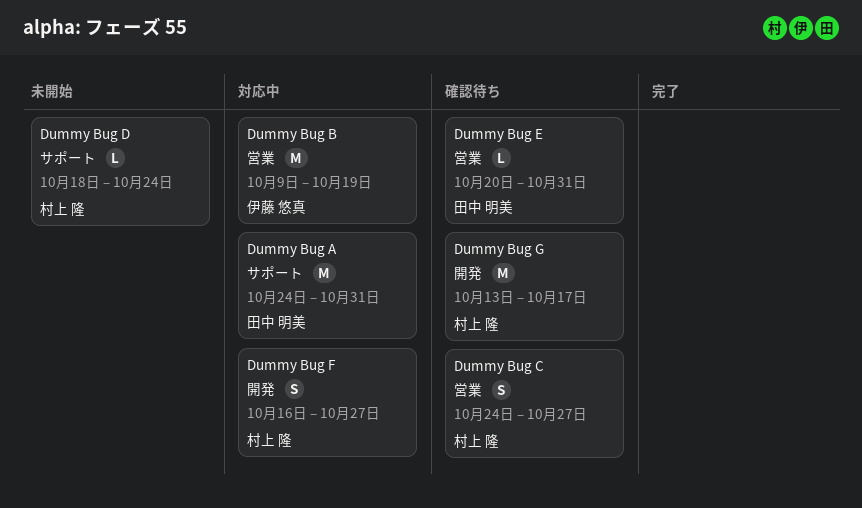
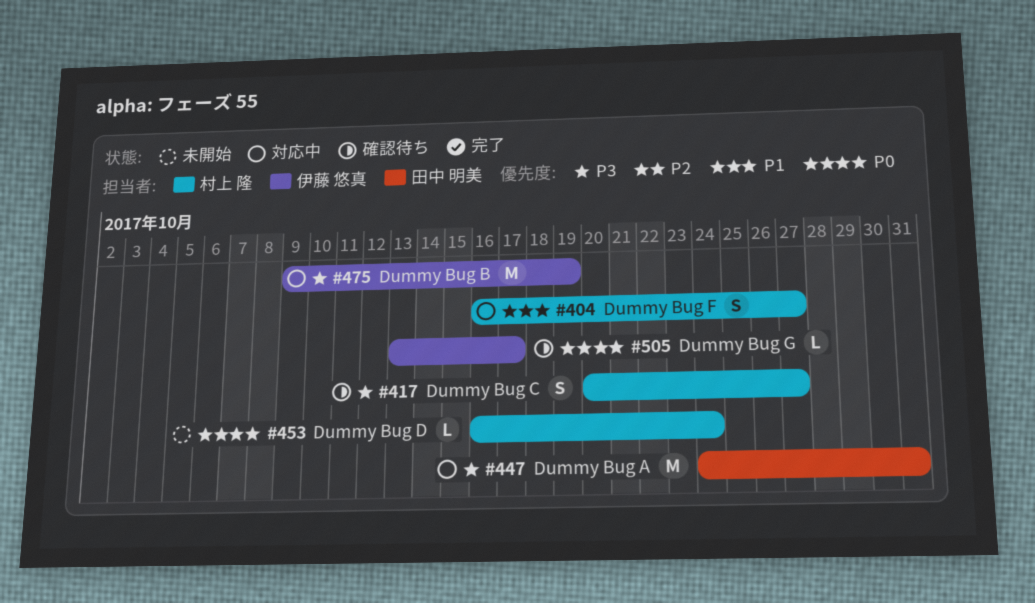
Dummy Bug C, start: Oct 24 -> Oct 20
Dummy Bug D, start: Oct 18 -> Oct 16
Dummy Bug E: present -> none
Dummy Bug G, owner: 村上 隆 -> 伊藤 悠真
Dummy Bug G, estimate: M -> L

